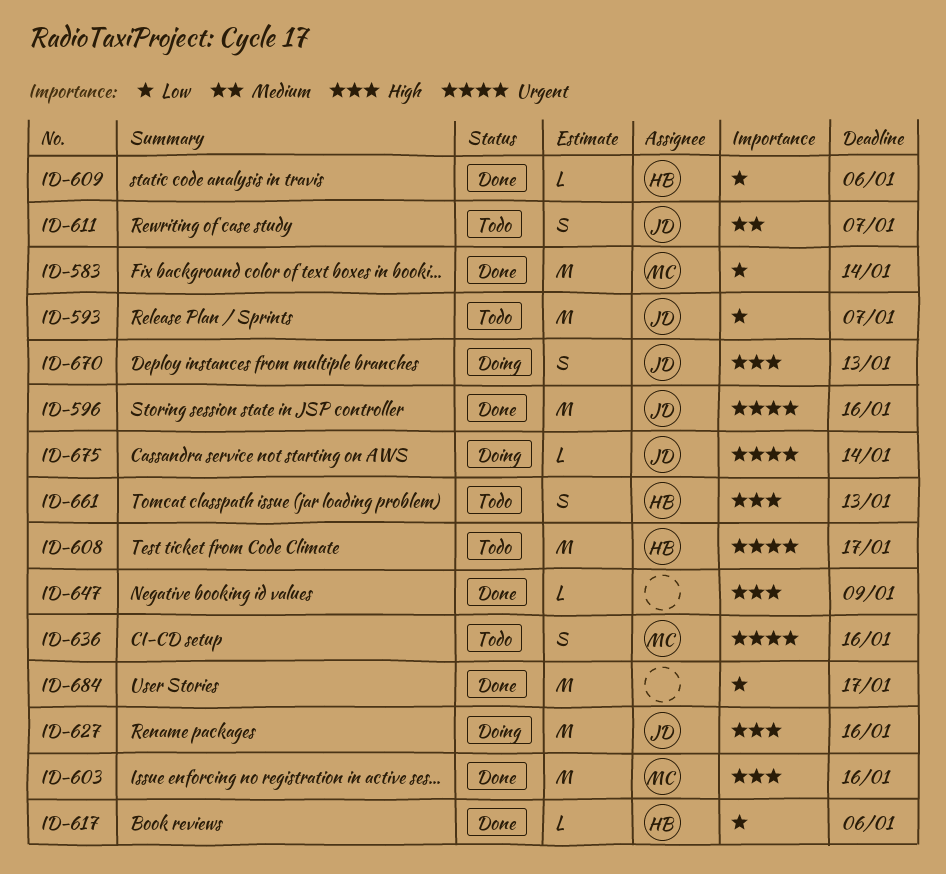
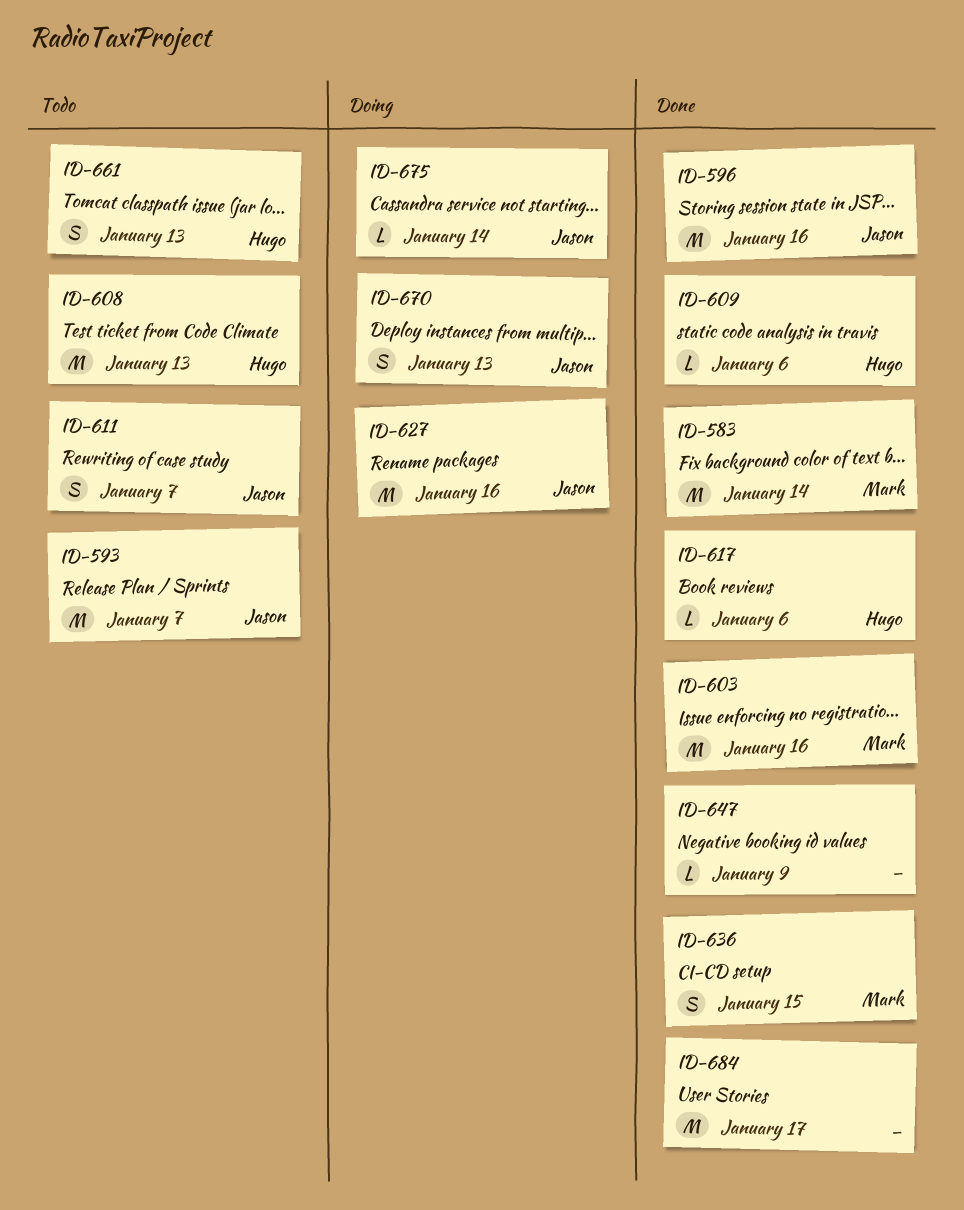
ID-608, due: Jan 17 -> Jan 13
ID-636, status: Todo -> Done
ID-636, due: Jan 16 -> Jan 15

